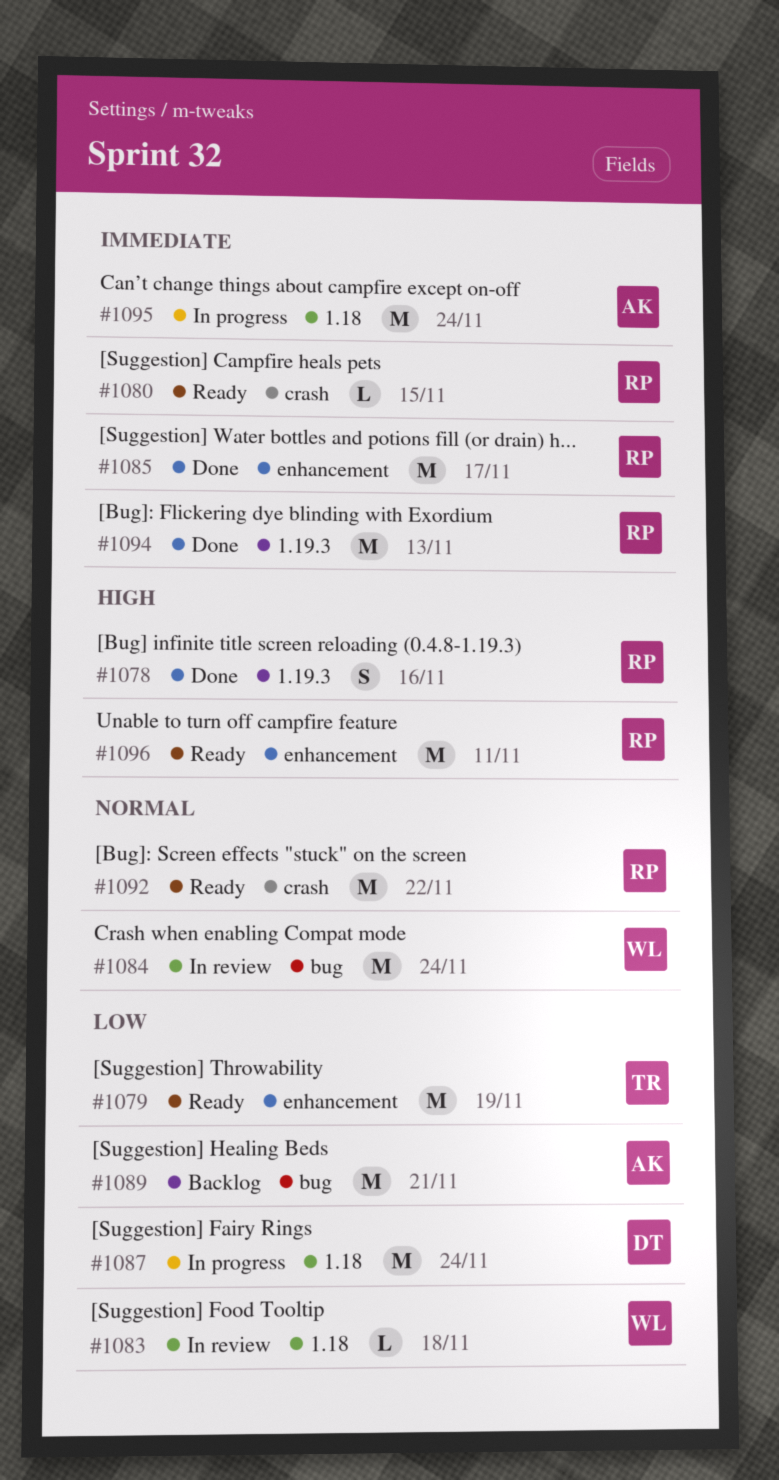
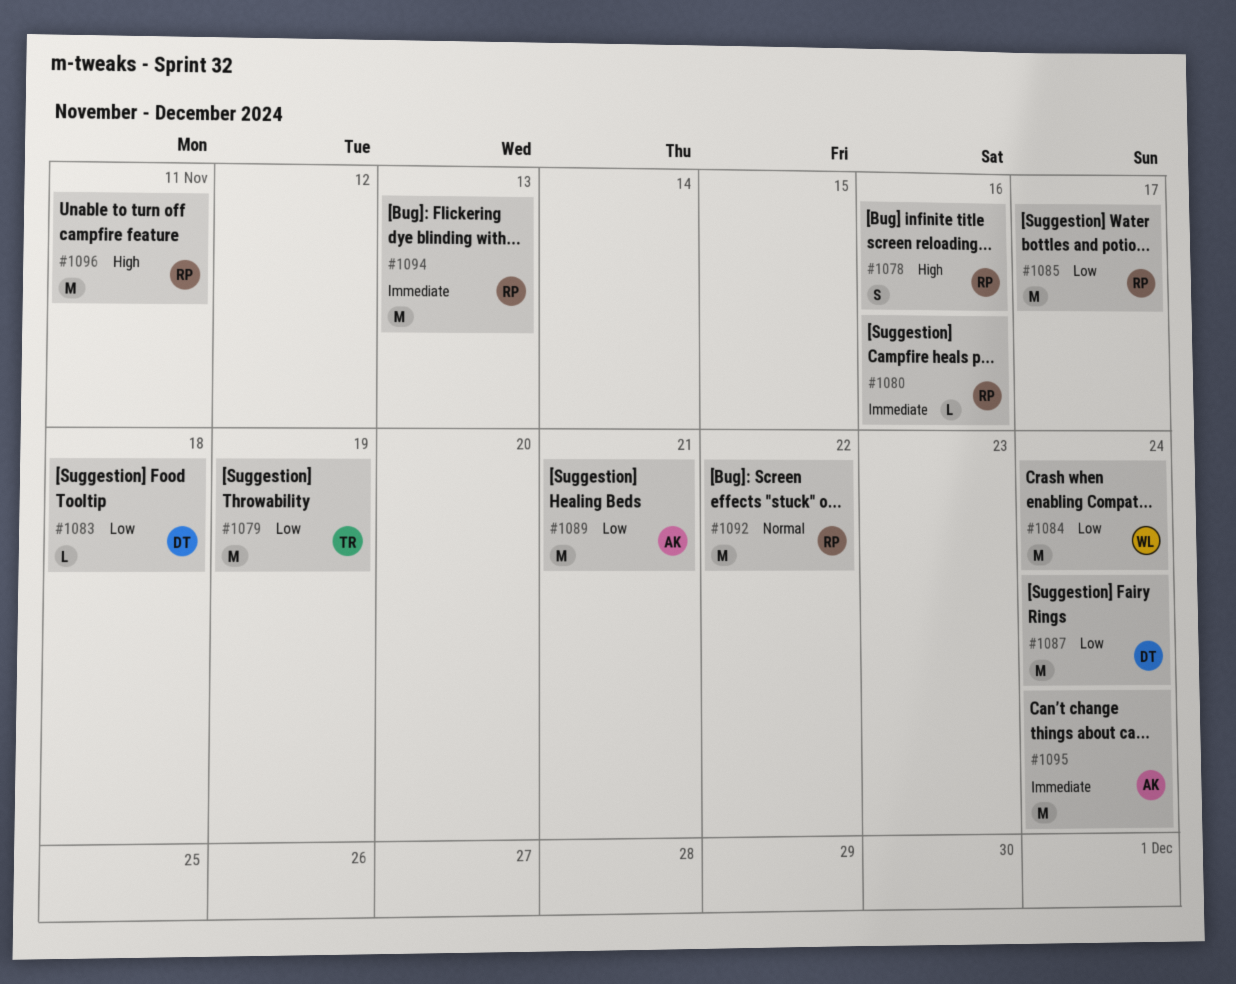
#1080, due: Nov 15 -> Nov 16
#1083, owner: WL -> DT
#1084, priority: Normal -> Low
#1085, priority: Immediate -> Low

